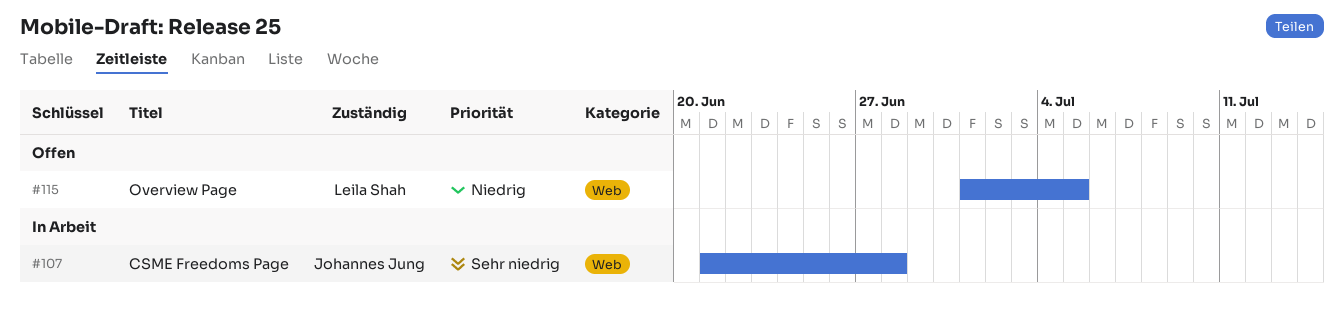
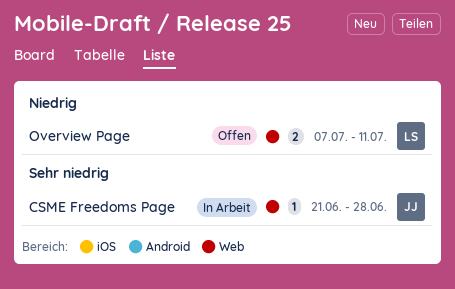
Overview Page, start: Jul 1 -> Jul 7
Overview Page, due: Jul 5 -> Jul 11

